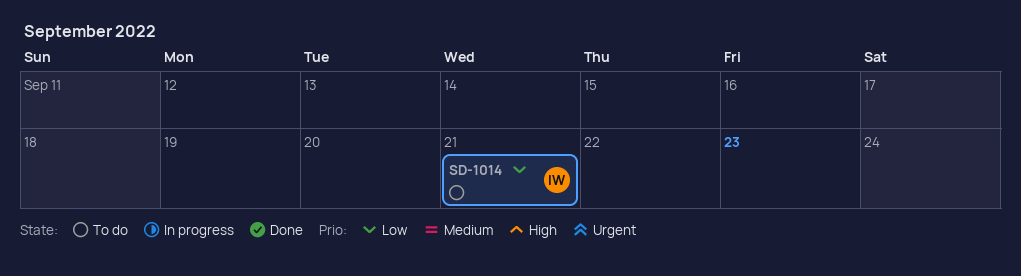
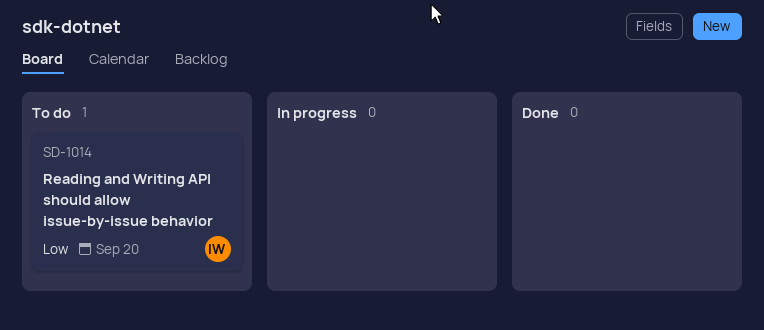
SD-1014, due: Sep 21 -> Sep 20

